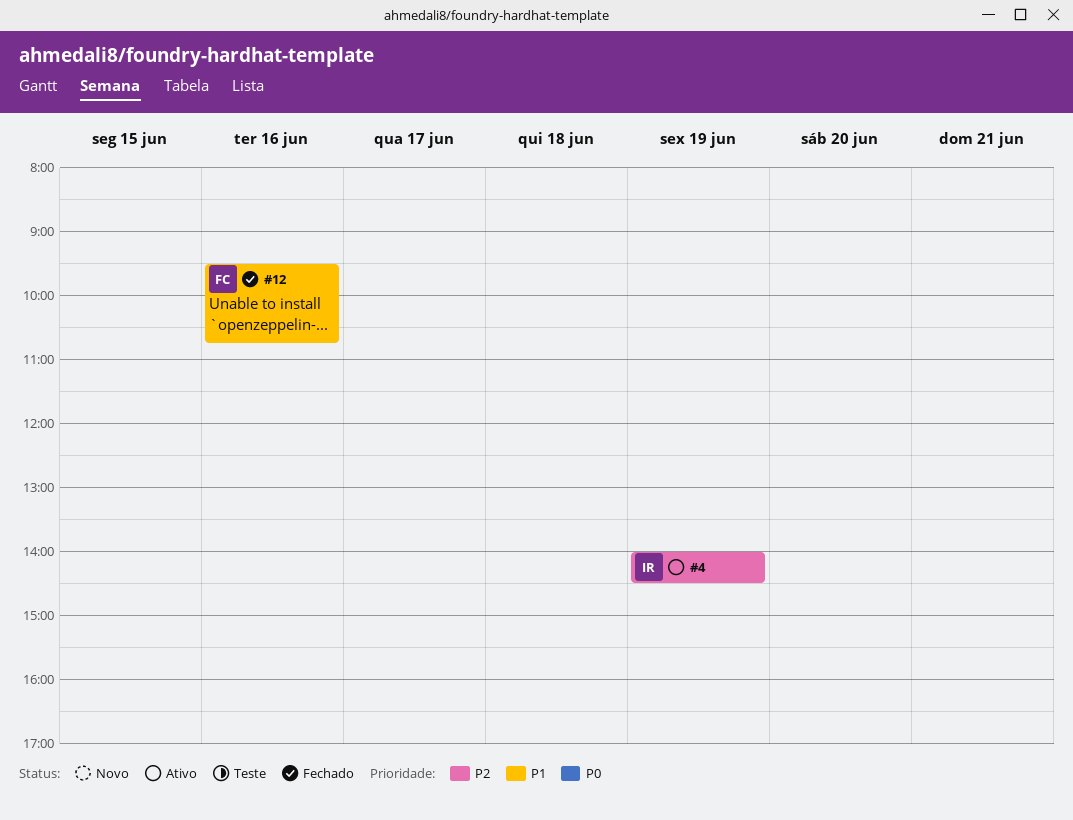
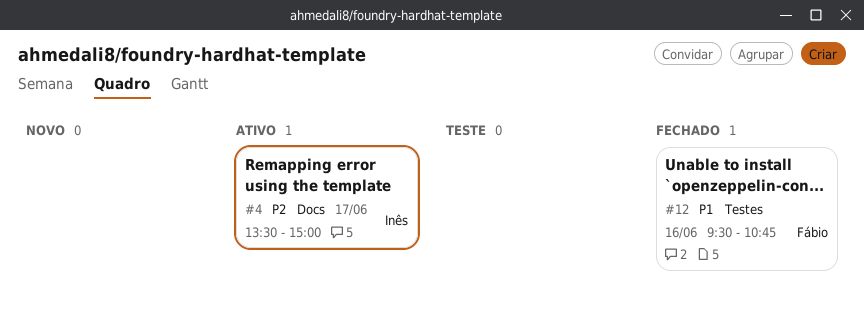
#4, day: Jun 19 -> Jun 17
#4, begins: 14:00 -> 13:30
#4, ends: 14:30 -> 15:00

